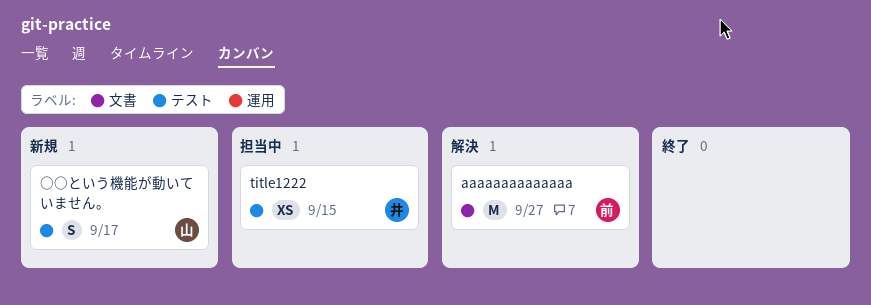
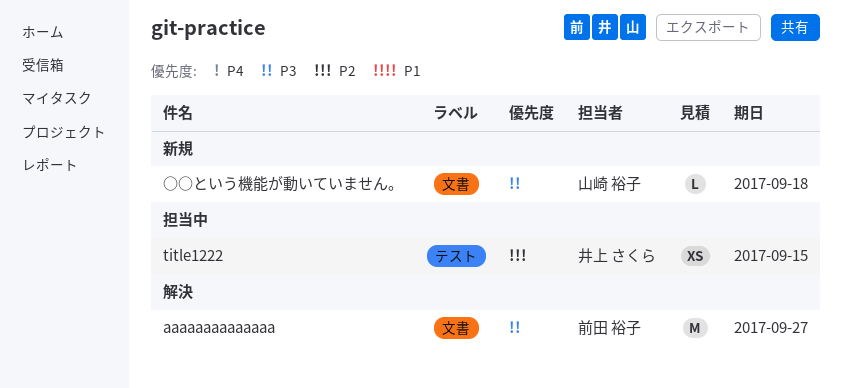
○○という機能が動いていません。, label: テスト -> 文書
○○という機能が動いていません。, estimate: S -> L
○○という機能が動いていません。, due: Sep 17 -> Sep 18

